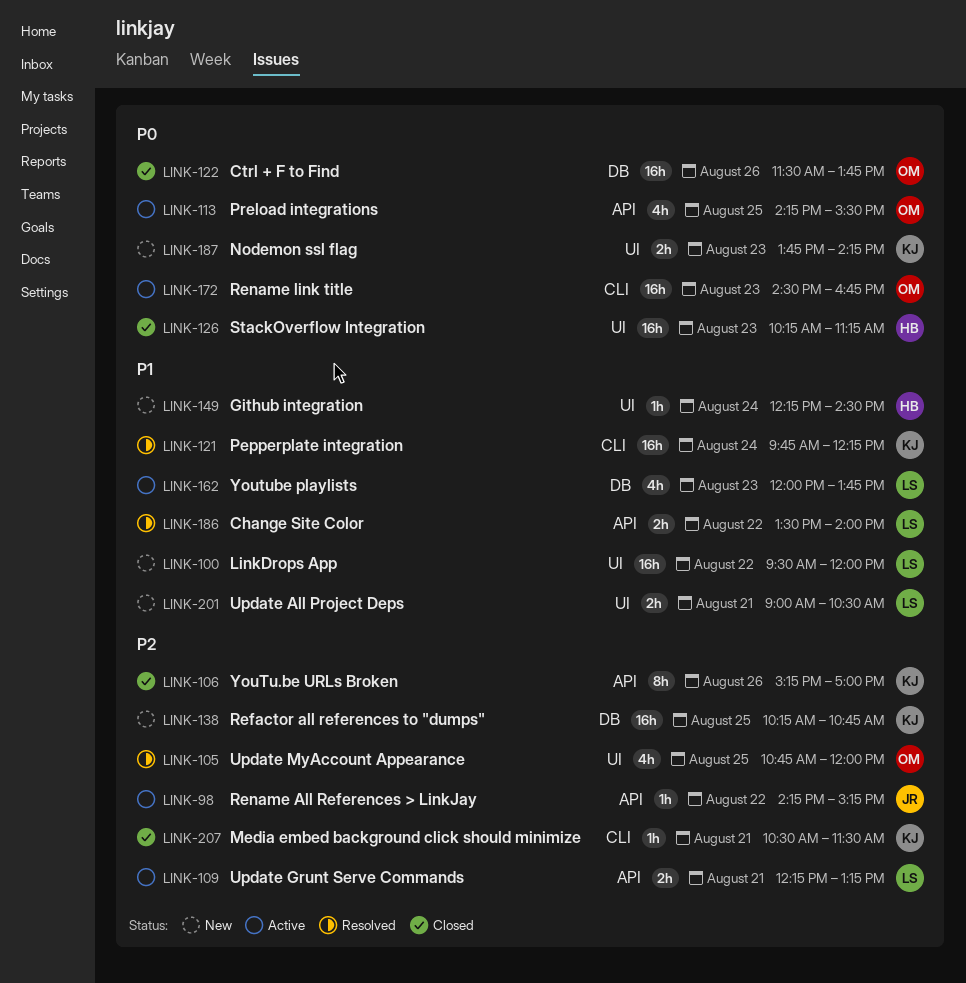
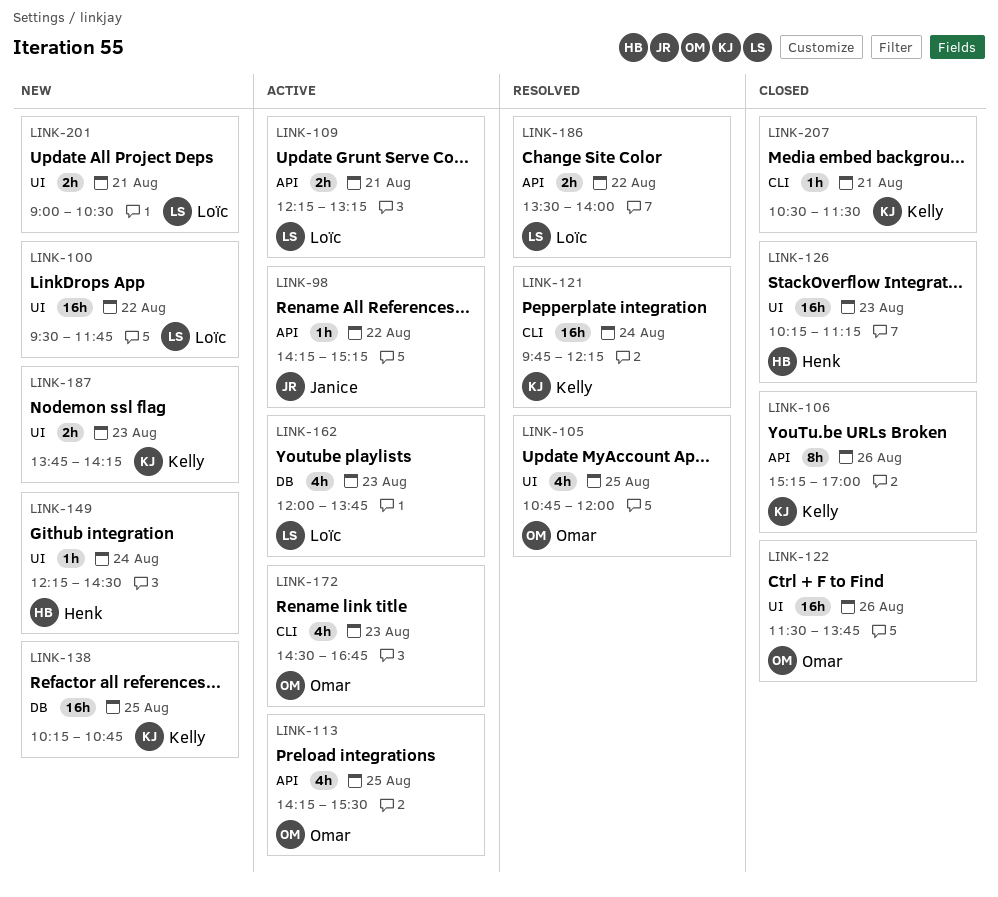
LINK-100, ends: 12:00 -> 11:45
LINK-122, label: DB -> UI
LINK-172, estimate: 16h -> 4h

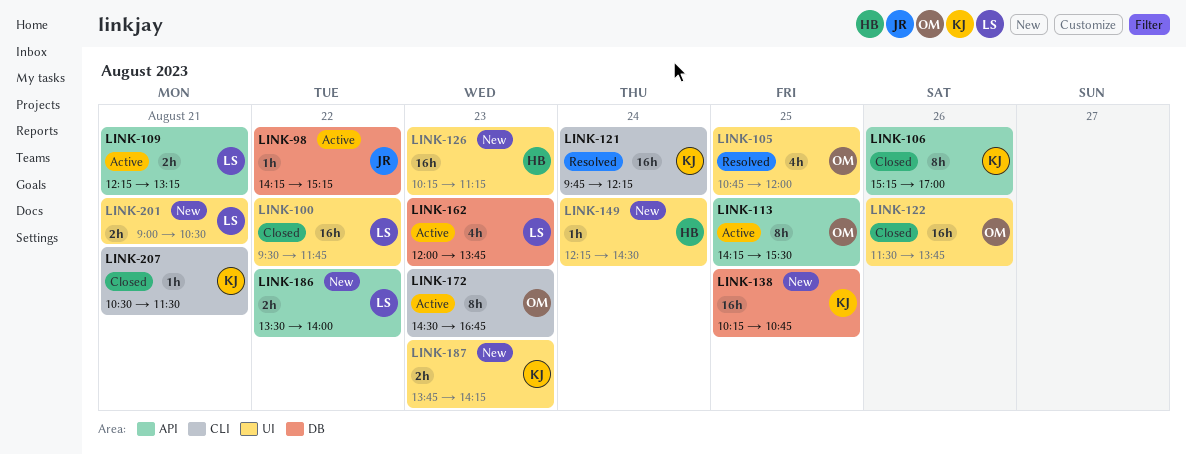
LINK-98, label: API -> DB
LINK-100, status: New -> Closed
LINK-113, estimate: 4h -> 8h
LINK-126, status: Closed -> New
LINK-172, estimate: 4h -> 8h
LINK-186, status: Resolved -> New

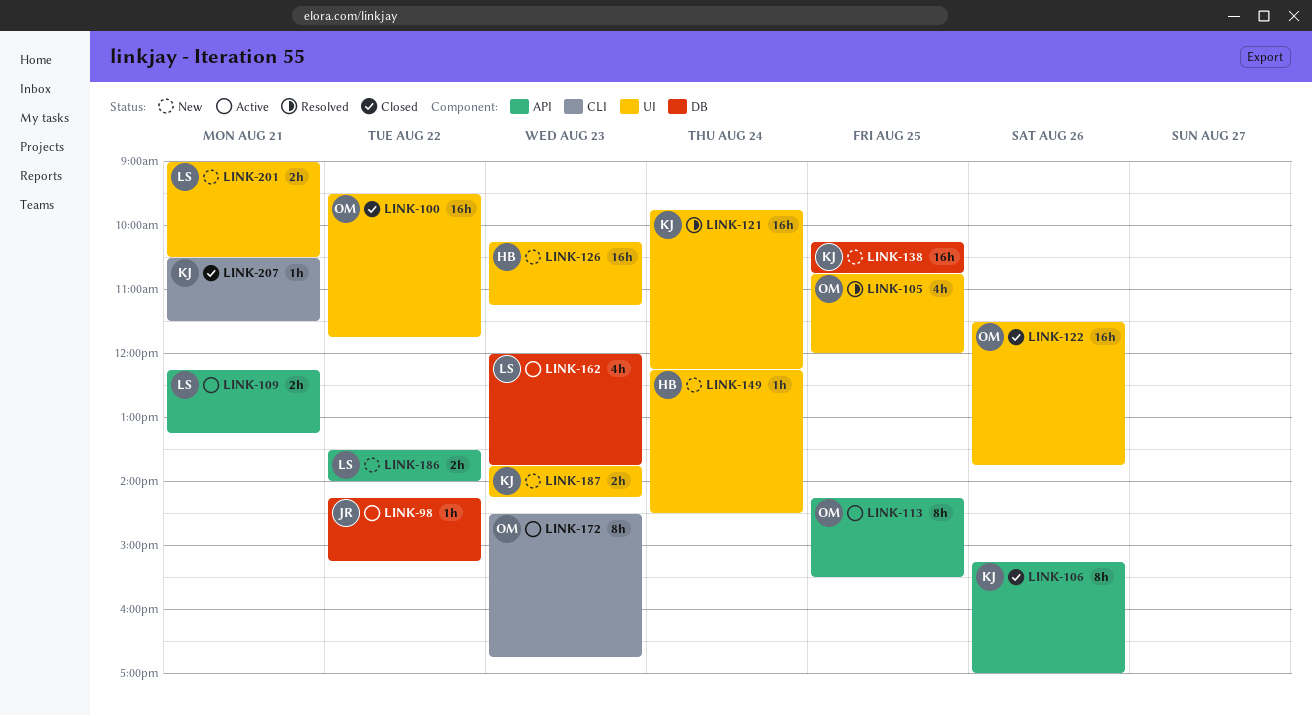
LINK-100, owner: LS -> OM
LINK-121, label: CLI -> UI

